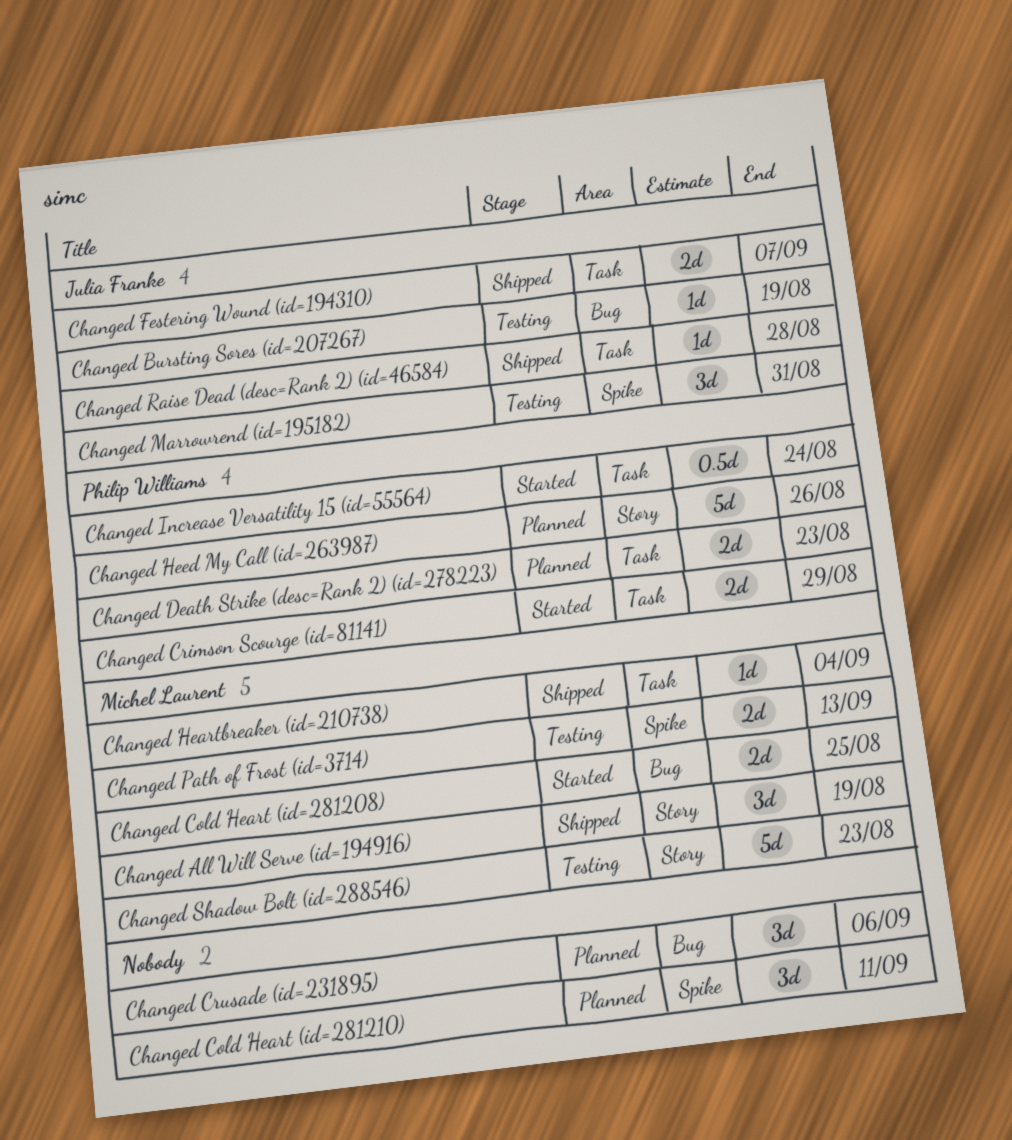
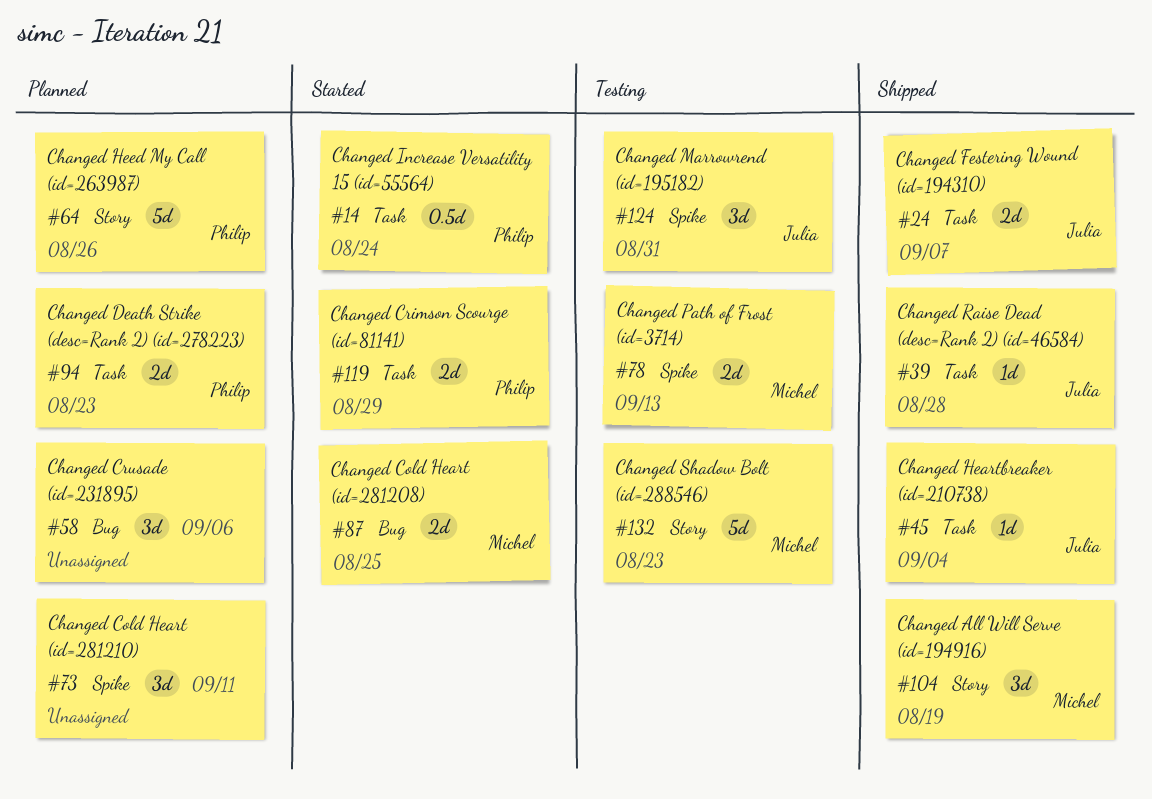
Changed Bursting Sores (id=207267): present -> none
Changed Heartbreaker (id=210738), owner: Michel Laurent -> Julia Franke

